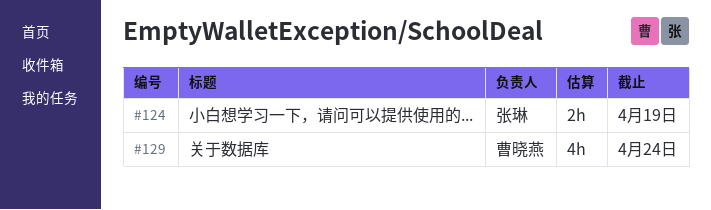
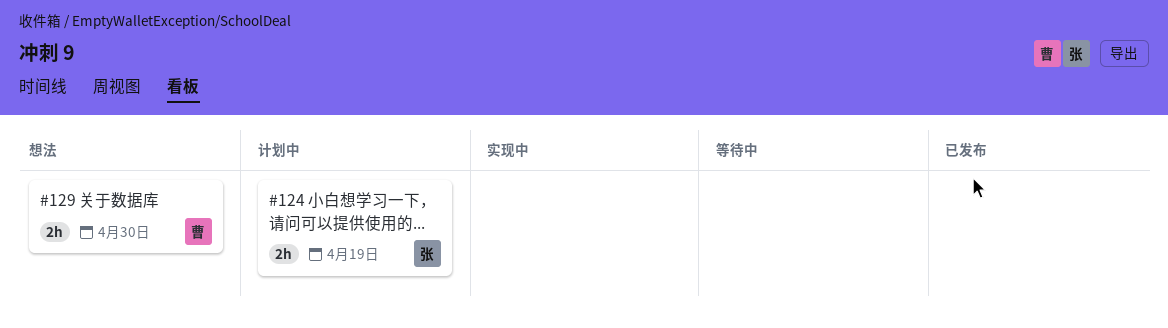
#129, estimate: 4h -> 2h
#129, due: Apr 24 -> Apr 30

